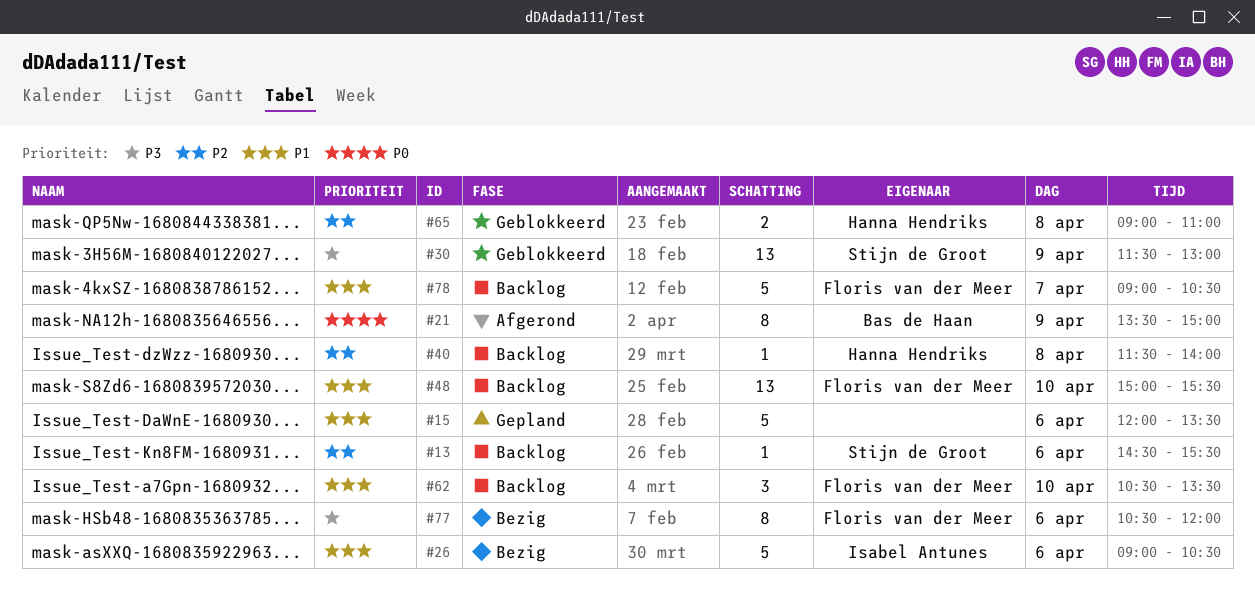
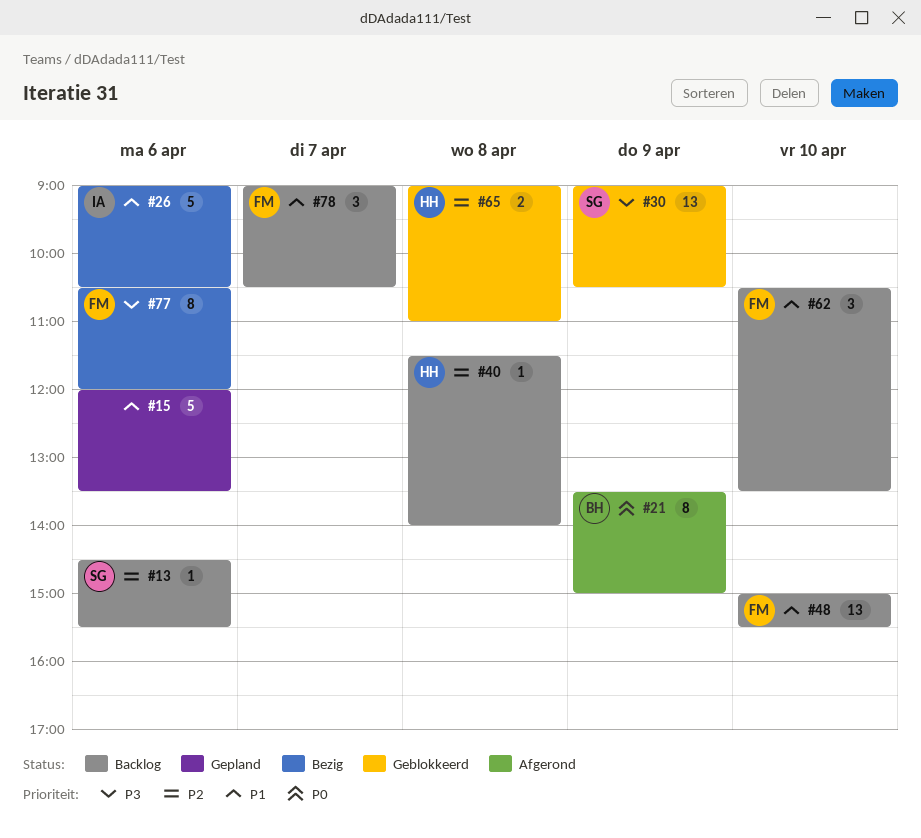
#30, begins: 11:30 -> 09:00
#30, ends: 13:00 -> 10:30
#78, estimate: 5 -> 3

